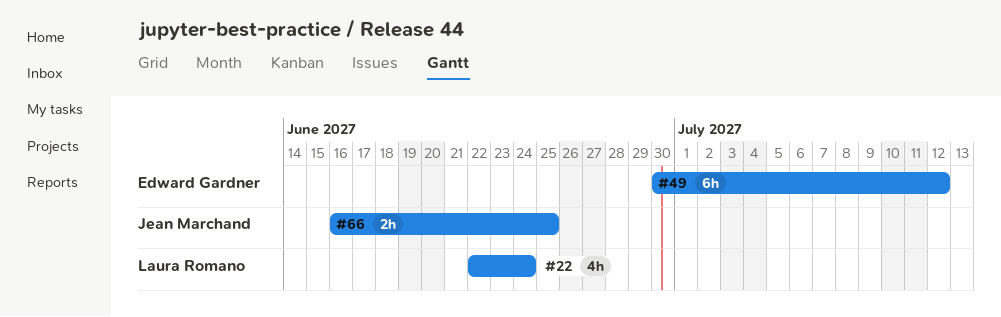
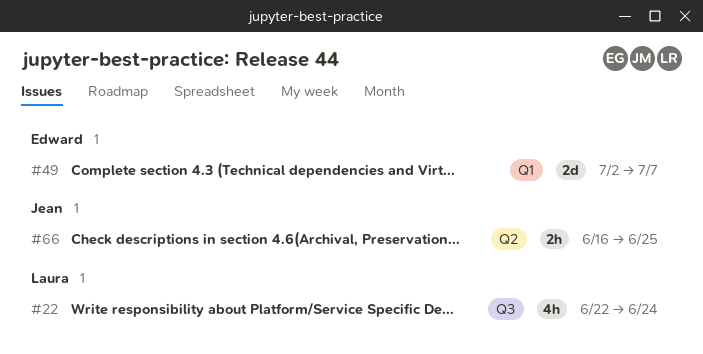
#49, estimate: 6h -> 2d
#49, start: Jun 30 -> Jul 2
#49, due: Jul 12 -> Jul 7

